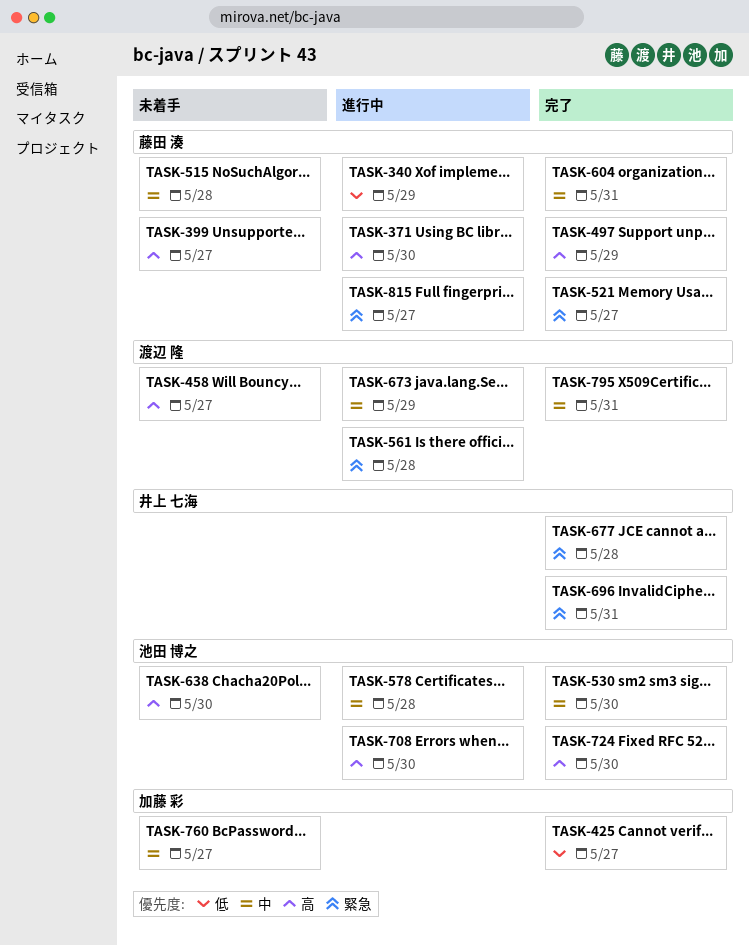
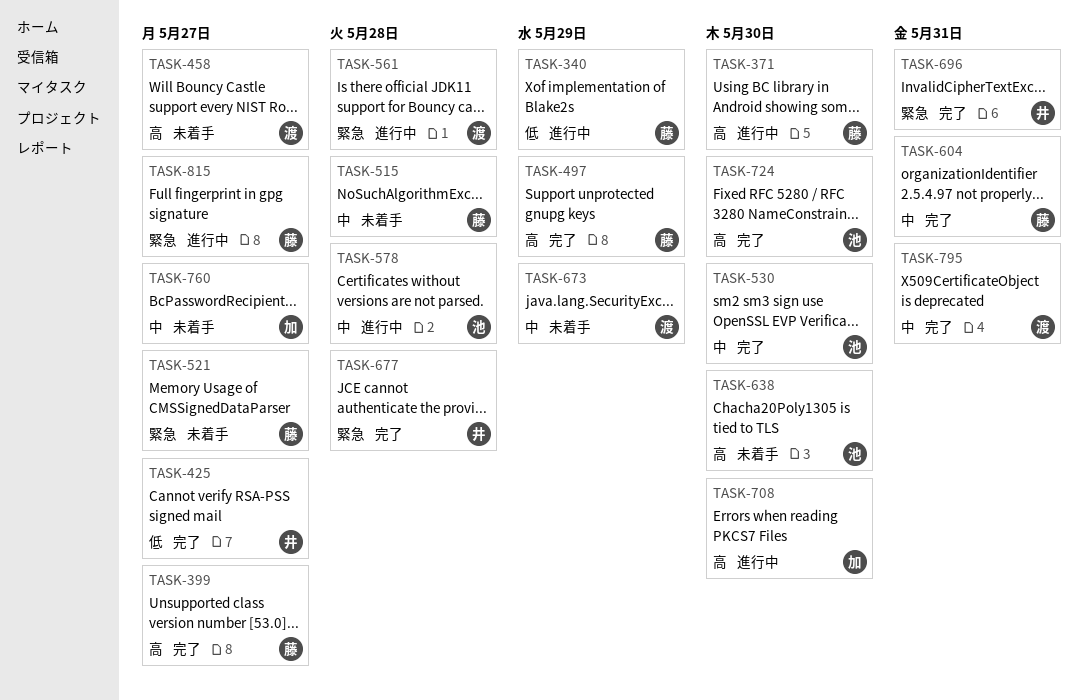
TASK-399, status: 未着手 -> 完了
TASK-425, owner: 加藤 彩 -> 井上 七海
TASK-521, status: 完了 -> 未着手
TASK-673, status: 進行中 -> 未着手
TASK-708, owner: 池田 博之 -> 加藤 彩

